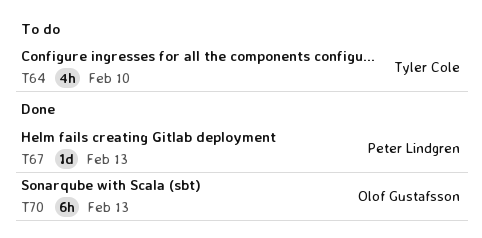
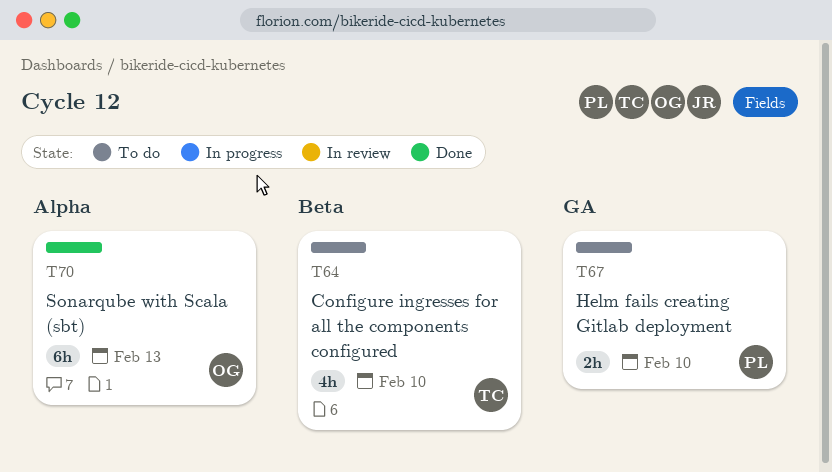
T67, status: Done -> To do
T67, estimate: 1d -> 2h
T67, day: Feb 13 -> Feb 10

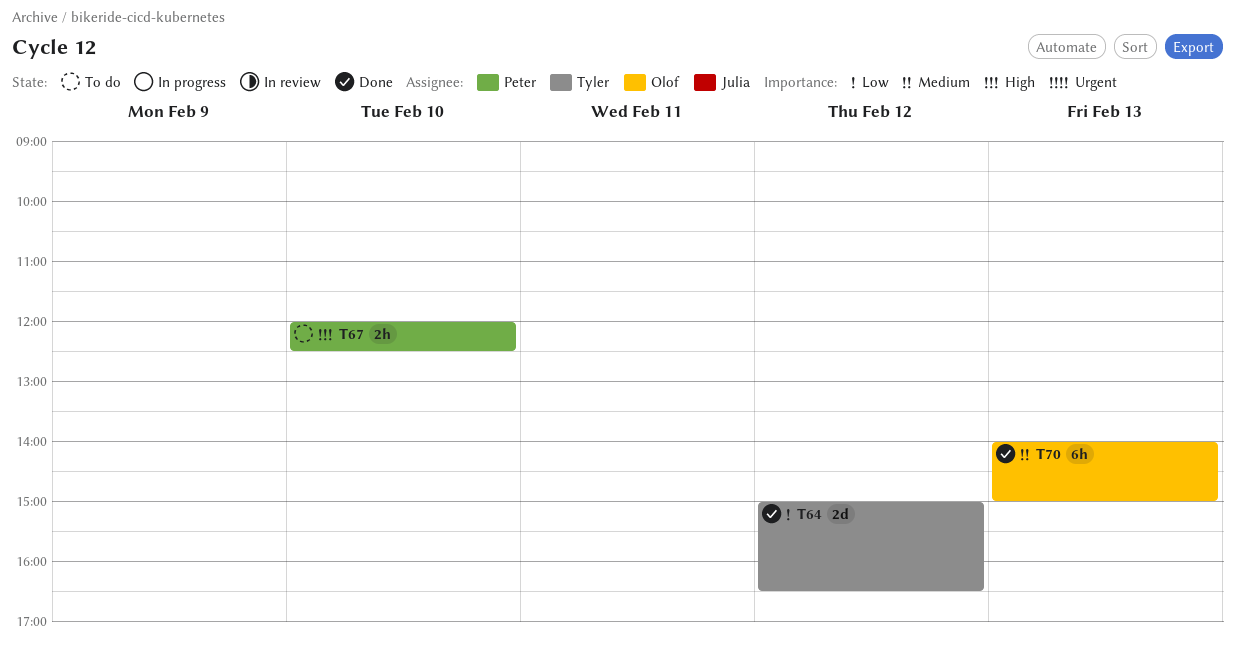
T64, status: To do -> Done
T64, estimate: 4h -> 2d
T64, day: Feb 10 -> Feb 12

